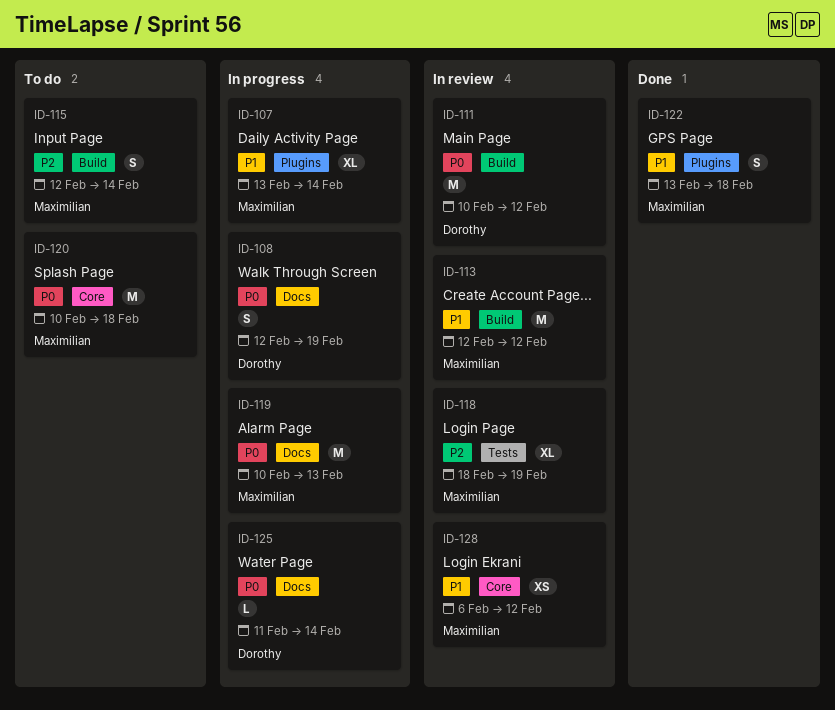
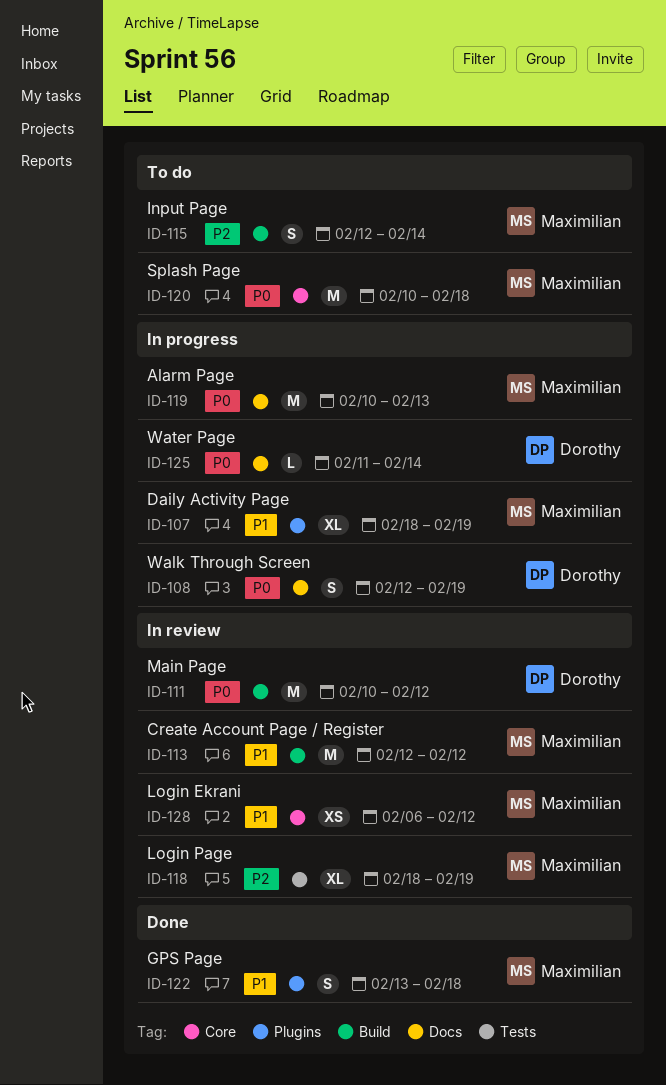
ID-107, start: Feb 13 -> Feb 18
ID-107, due: Feb 14 -> Feb 19

